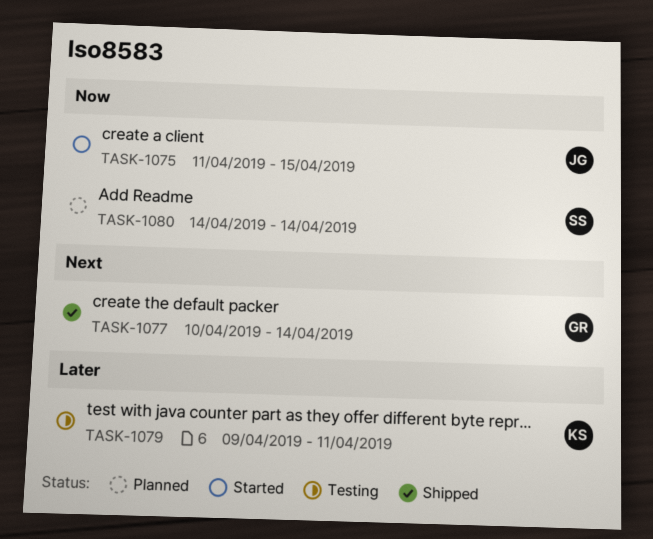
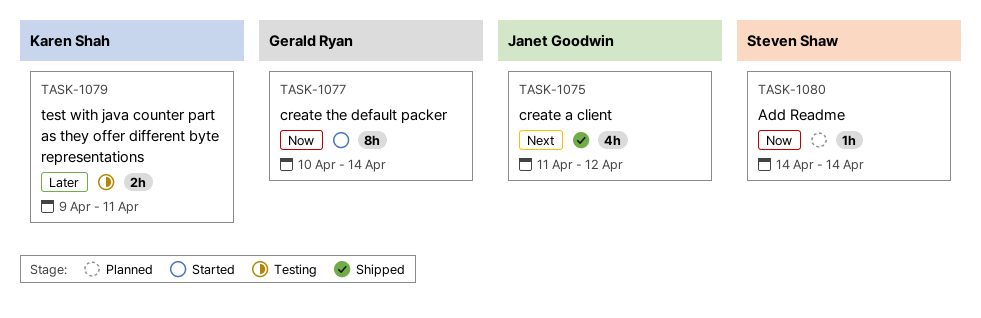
TASK-1075, status: Started -> Shipped
TASK-1075, priority: Now -> Next
TASK-1075, due: Apr 15 -> Apr 12
TASK-1077, status: Shipped -> Started
TASK-1077, priority: Next -> Now

